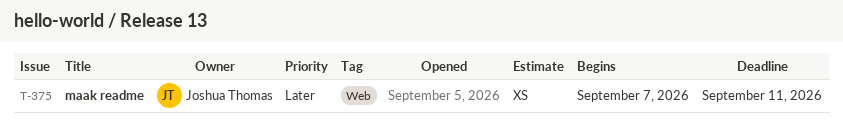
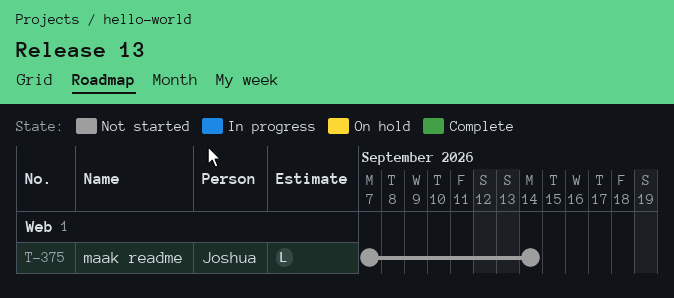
T-375, estimate: XS -> L
T-375, due: Sep 11 -> Sep 14

